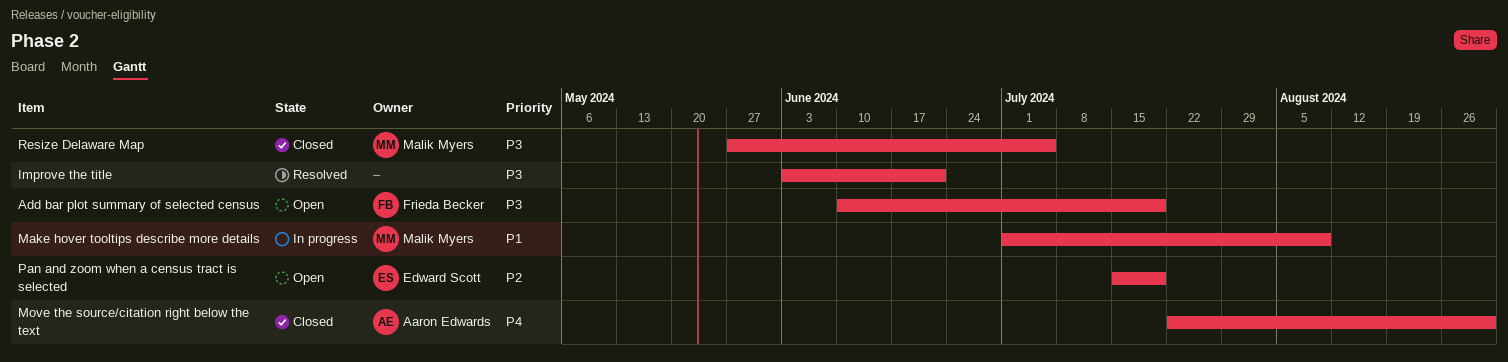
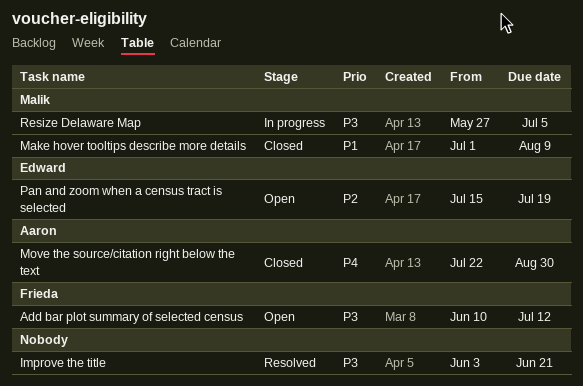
Add bar plot summary of selected census, due: Jul 19 -> Jul 12
Make hover tooltips describe more details, status: In progress -> Closed
Resize Delaware Map, status: Closed -> In progress

